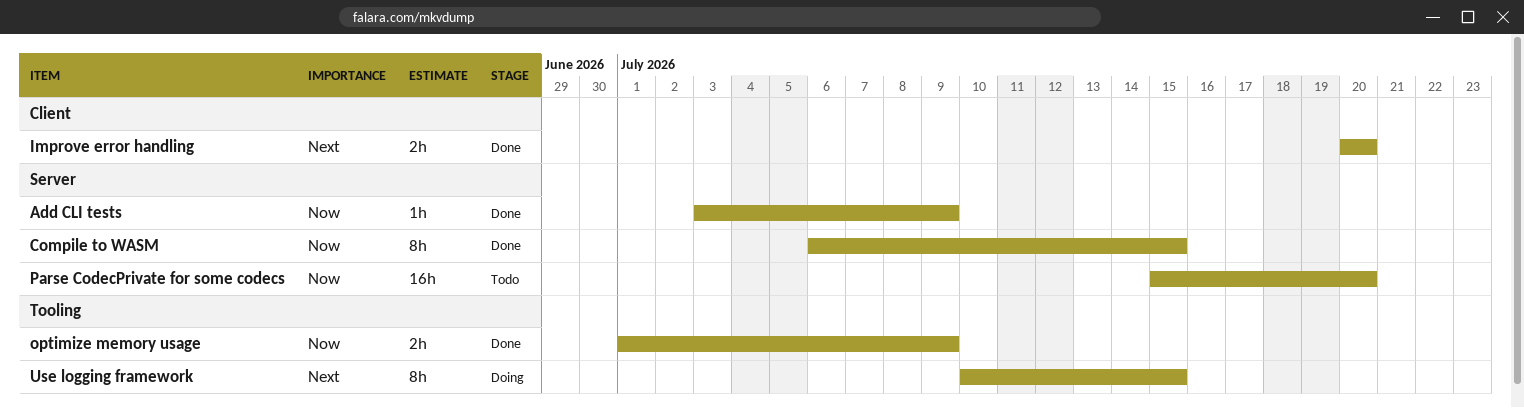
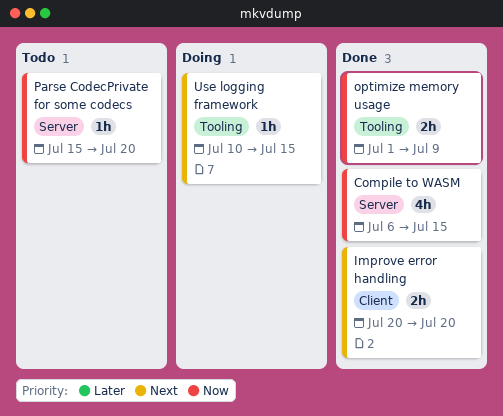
Add CLI tests: present -> none
Compile to WASM, estimate: 8h -> 4h
Parse CodecPrivate for some codecs, estimate: 16h -> 1h
Use logging framework, estimate: 8h -> 1h

